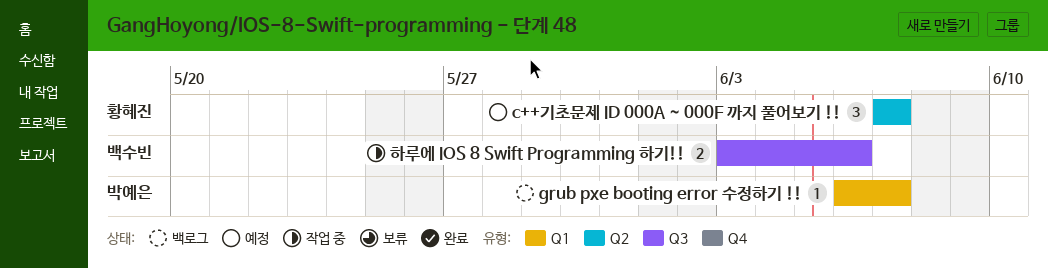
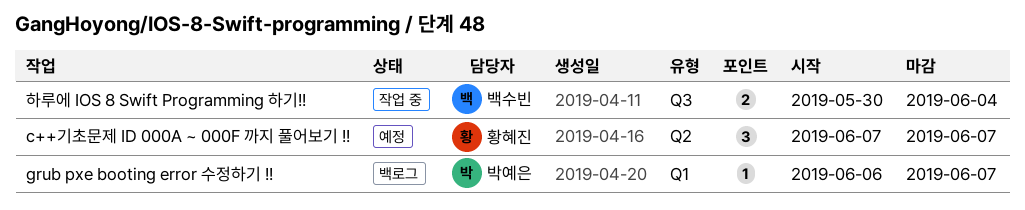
하루에 IOS 8 Swift Programming 하기!!, start: Jun 3 -> May 30
하루에 IOS 8 Swift Programming 하기!!, due: Jun 6 -> Jun 4

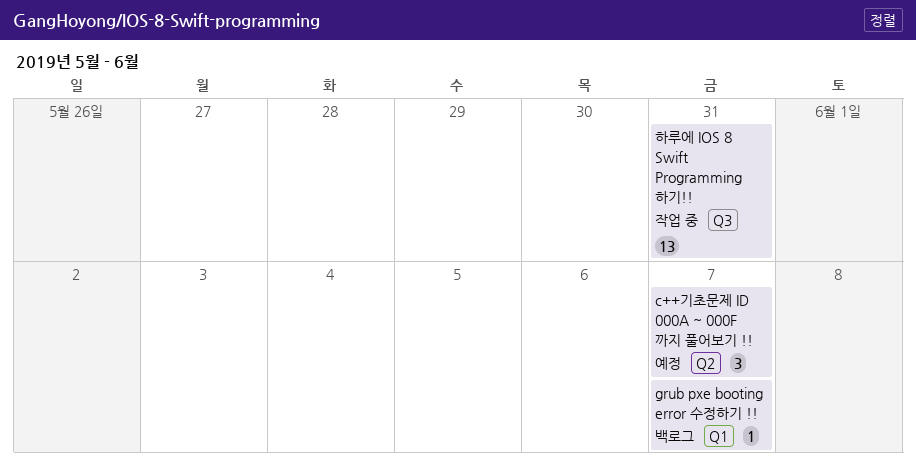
하루에 IOS 8 Swift Programming 하기!!, estimate: 2 -> 13
하루에 IOS 8 Swift Programming 하기!!, due: Jun 4 -> May 31

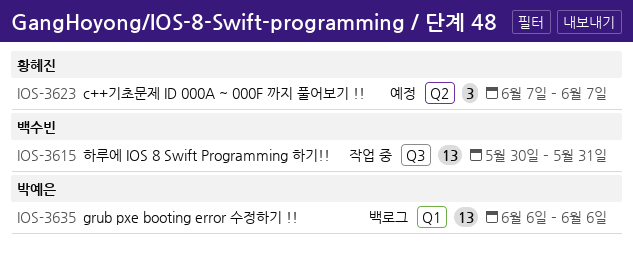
grub pxe booting error 수정하기 !!, estimate: 1 -> 13
grub pxe booting error 수정하기 !!, due: Jun 7 -> Jun 6

